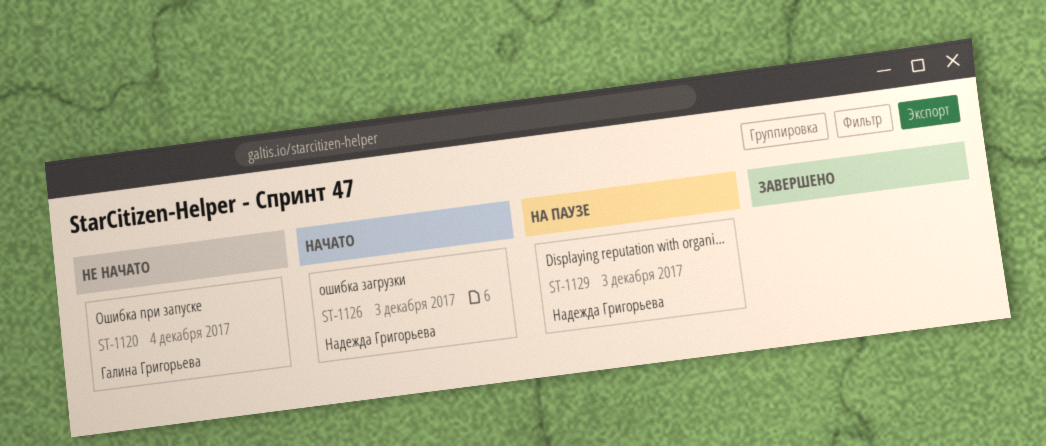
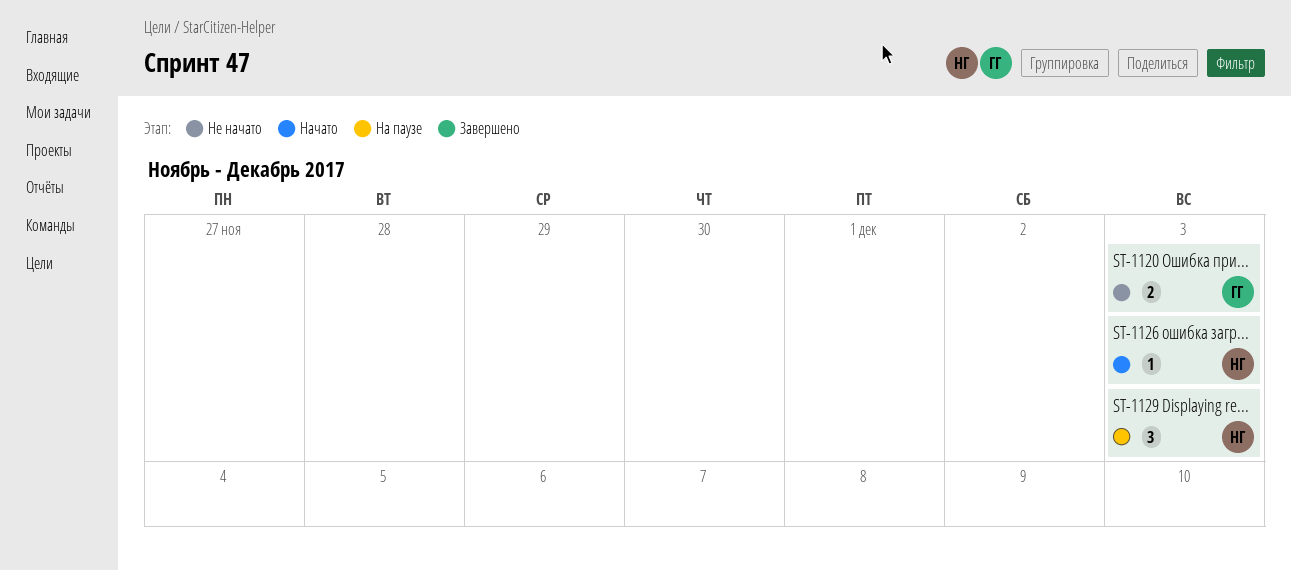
ST-1120, due: Dec 4 -> Dec 3

